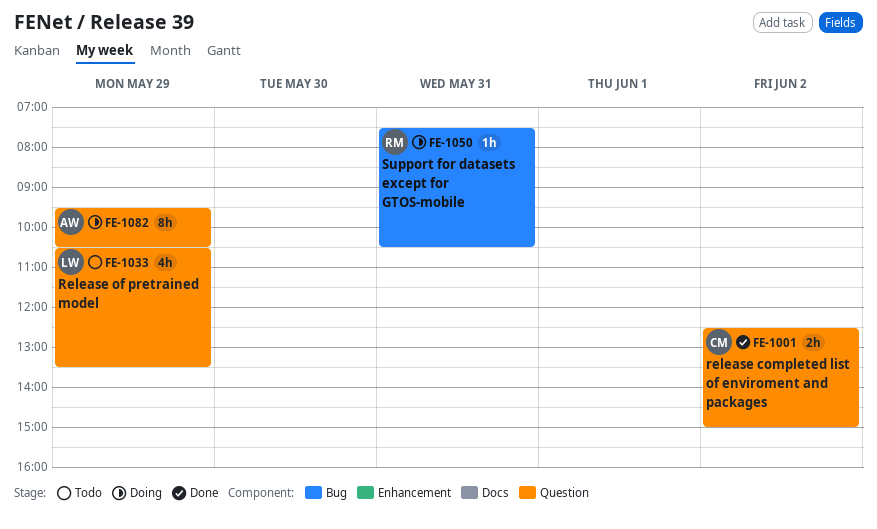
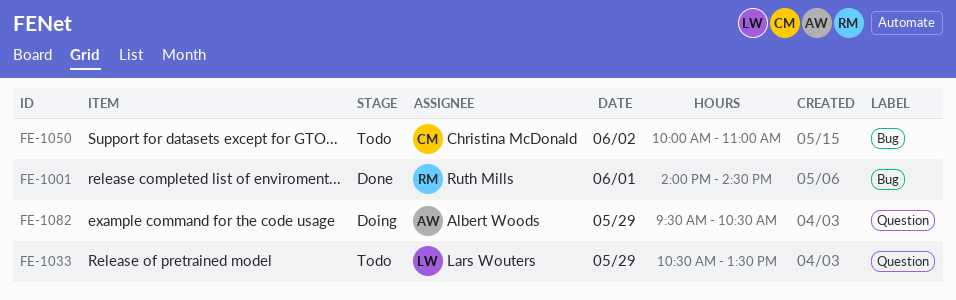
FE-1001, owner: Christina McDonald -> Ruth Mills
FE-1001, label: Question -> Bug
FE-1001, day: Jun 2 -> Jun 1
FE-1001, begins: 12:30 -> 14:00
FE-1001, ends: 15:00 -> 14:30
FE-1050, status: Doing -> Todo
FE-1050, owner: Ruth Mills -> Christina McDonald
FE-1050, day: May 31 -> Jun 2
FE-1050, begins: 07:30 -> 10:00
FE-1050, ends: 10:30 -> 11:00

